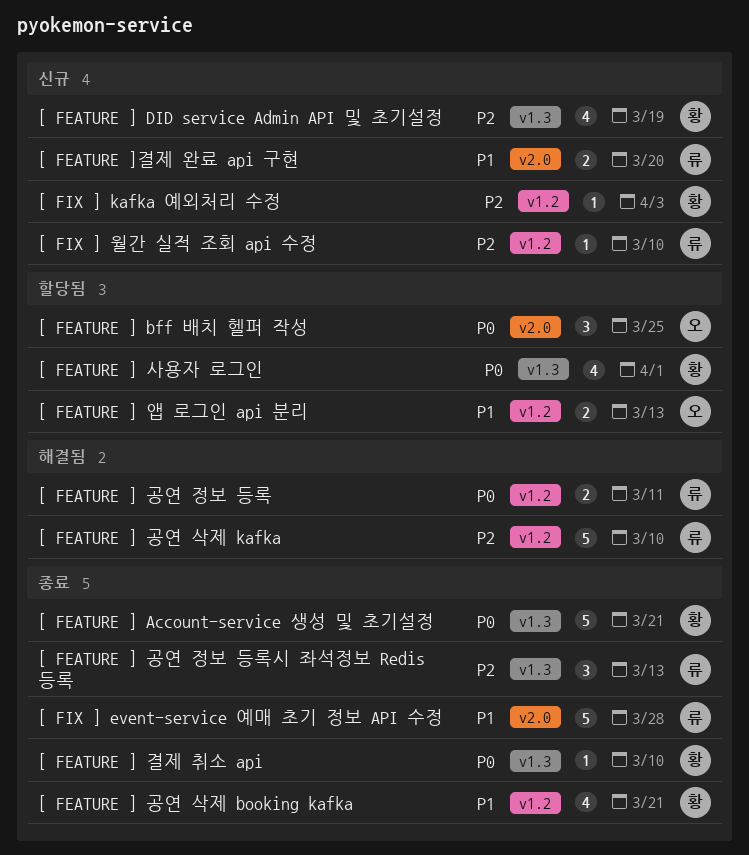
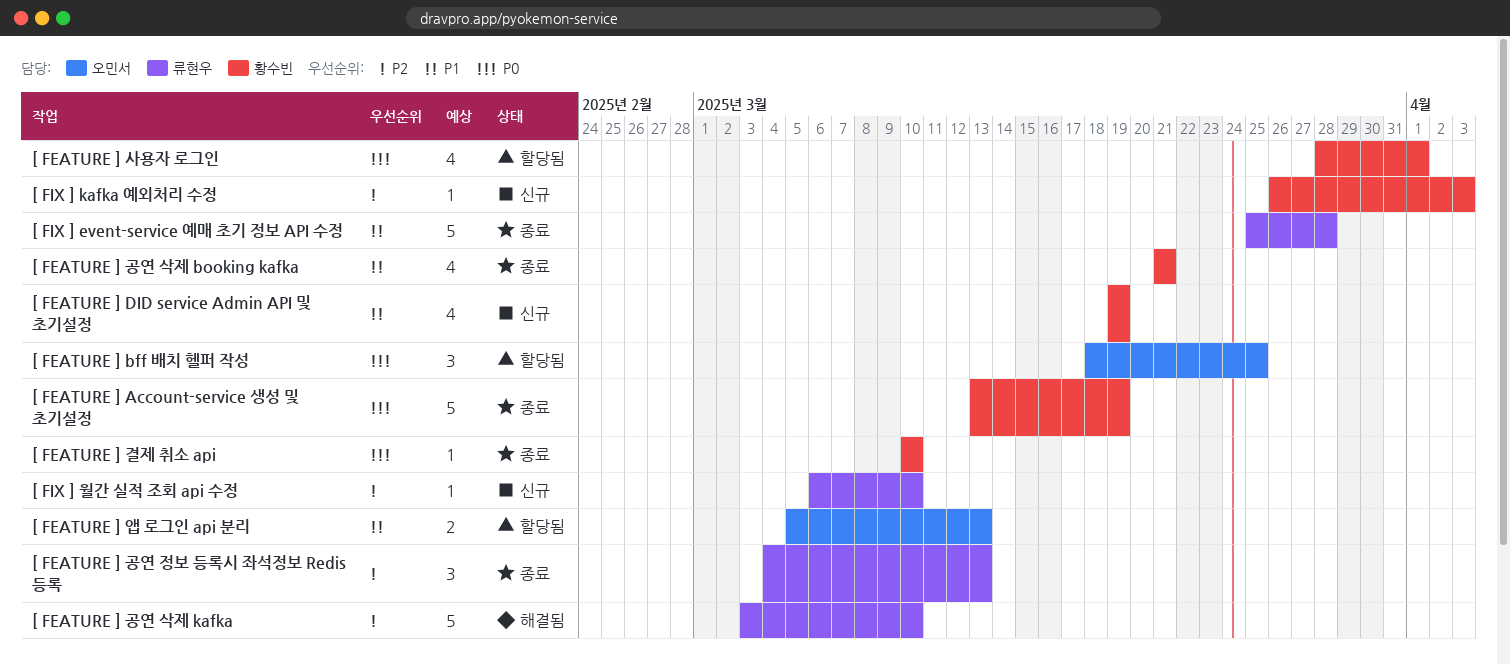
[ FEATURE ] Account-service 생성 및 초기설정, due: Mar 21 -> Mar 19
[ FEATURE ] DID service Admin API 및 초기설정, priority: P2 -> P1
[ FEATURE ] 공연 정보 등록: present -> none
[ FEATURE ]결제 완료 api 구현: present -> none

